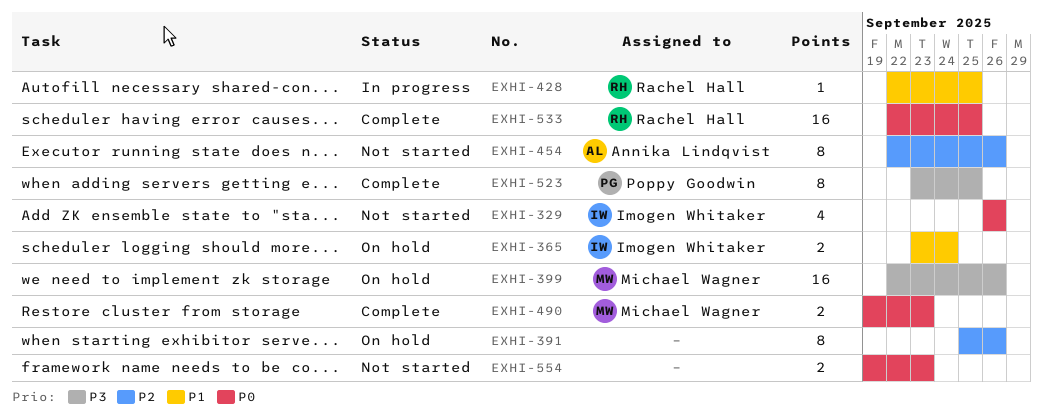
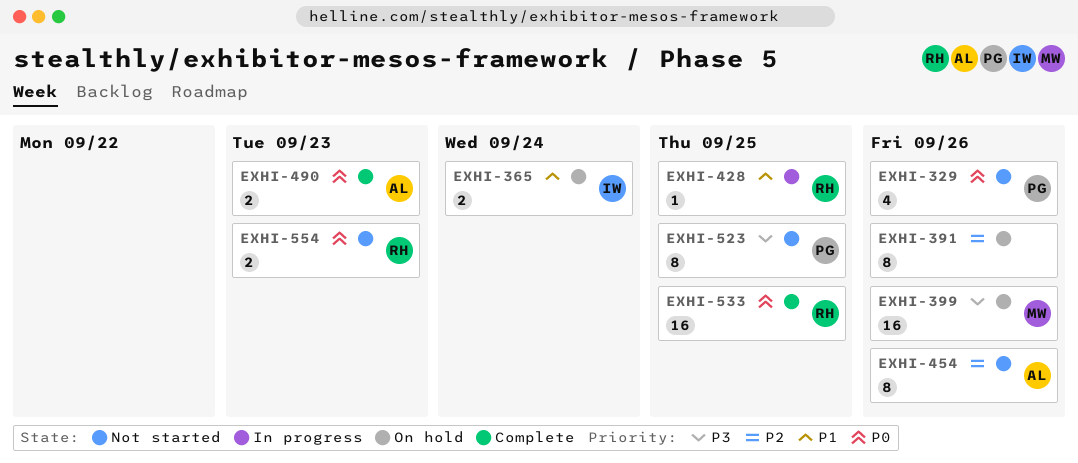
EXHI-329, owner: Imogen Whitaker -> Poppy Goodwin
EXHI-490, owner: Michael Wagner -> Annika Lindqvist
EXHI-523, status: Complete -> Not started
EXHI-554, owner: none -> Rachel Hall

